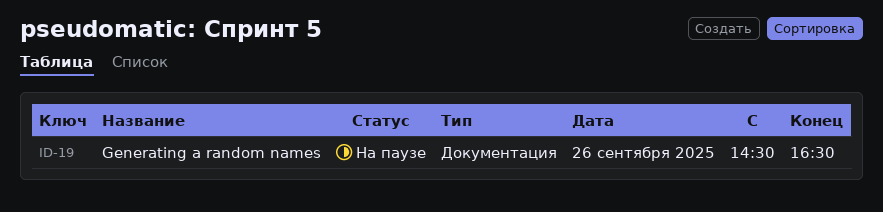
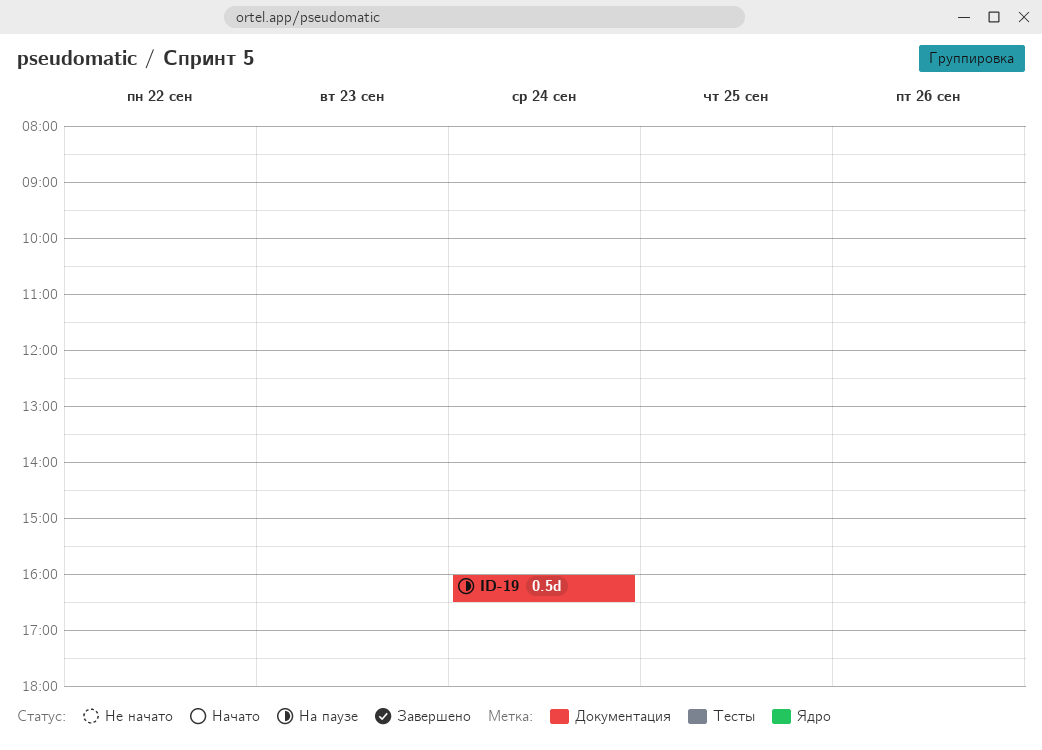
ID-19, day: Sep 26 -> Sep 24
ID-19, begins: 14:30 -> 16:00

